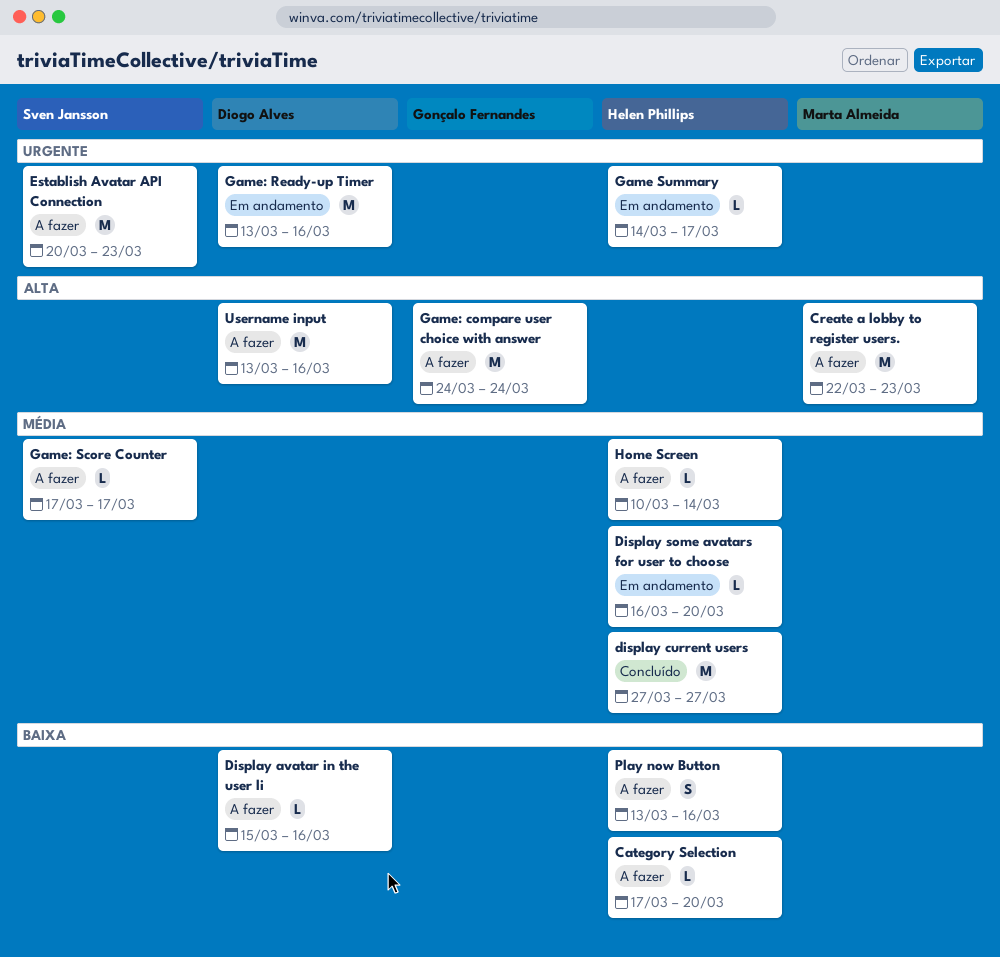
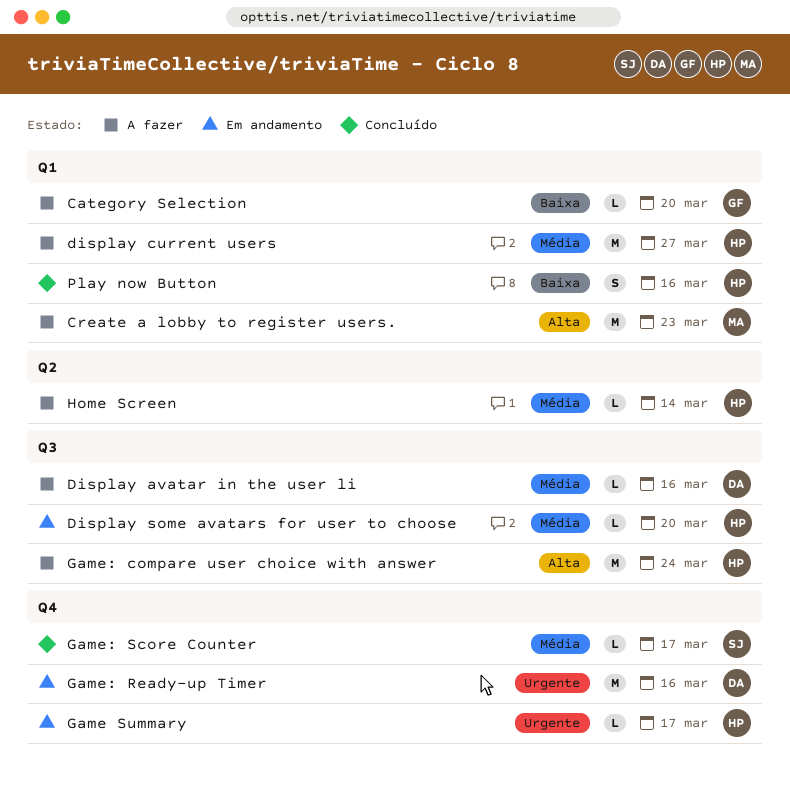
Category Selection, owner: Helen Phillips -> Gonçalo Fernandes
Display avatar in the user li, priority: Baixa -> Média
display current users, status: Concluído -> A fazer
Establish Avatar API Connection: present -> none
Game: compare user choice with answer, owner: Gonçalo Fernandes -> Helen Phillips
Game: Score Counter, status: A fazer -> Concluído
Play now Button, status: A fazer -> Concluído
Username input: present -> none

